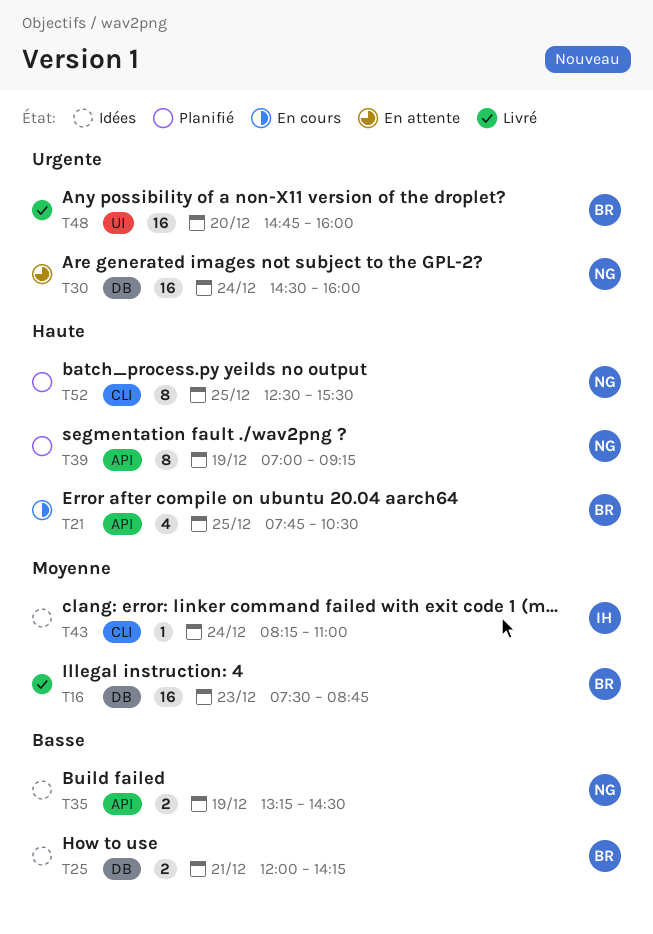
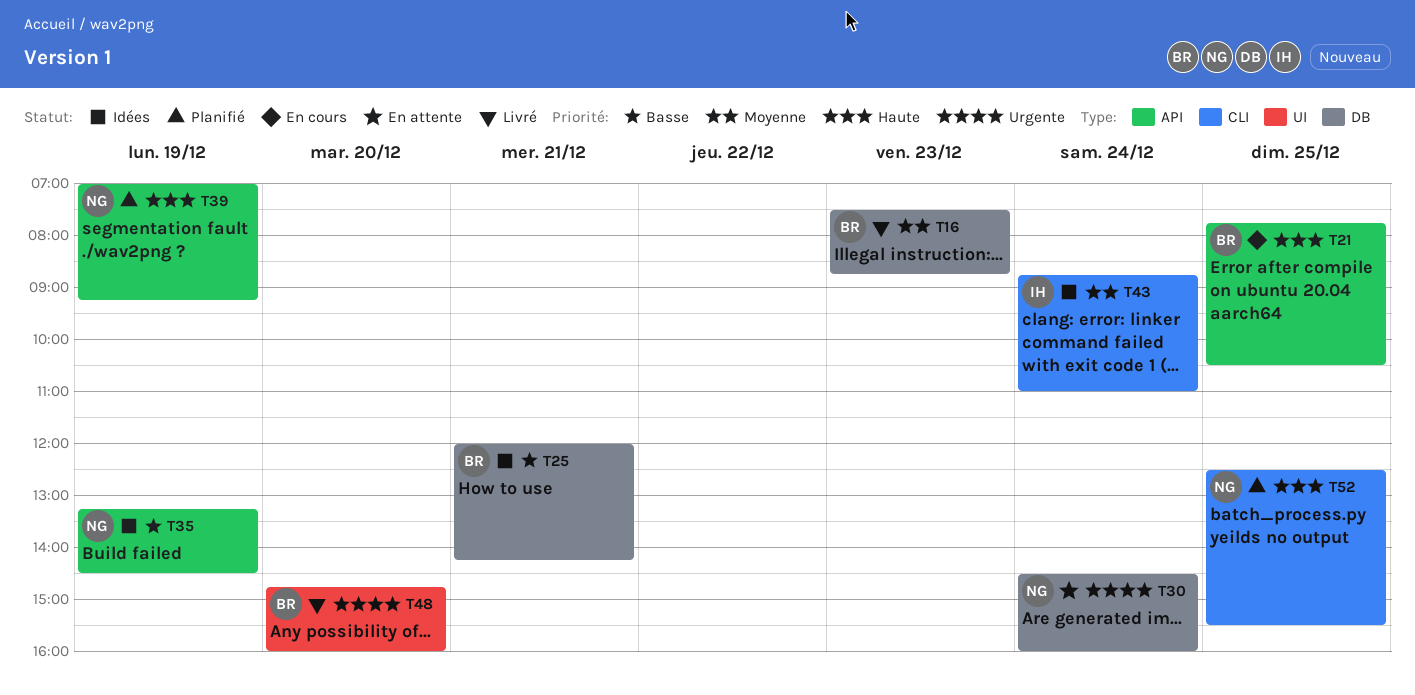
T43, begins: 08:15 -> 08:45

